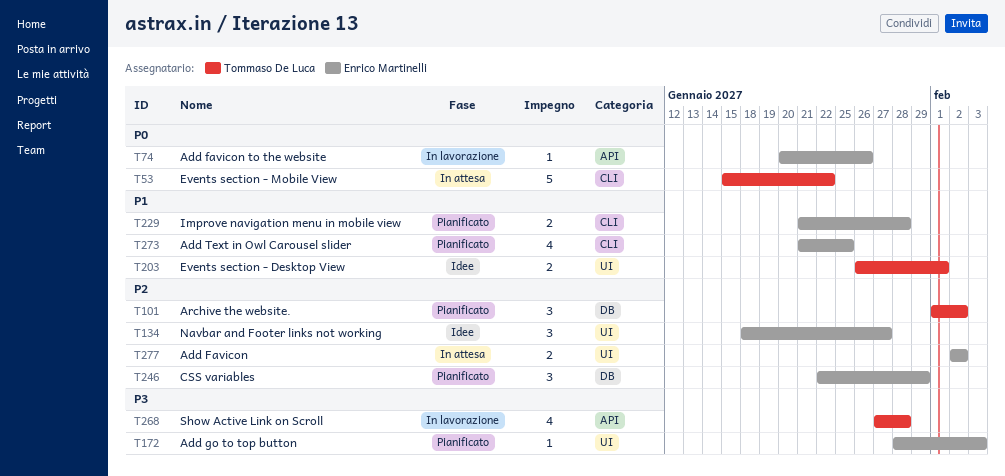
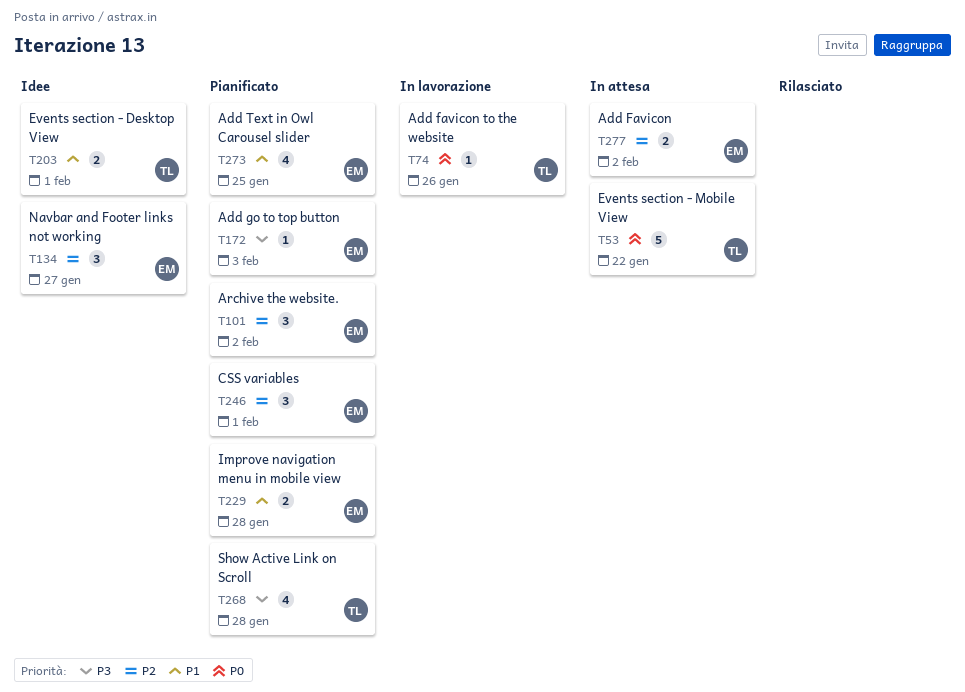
T74, owner: Enrico Martinelli -> Tommaso De Luca
T101, owner: Tommaso De Luca -> Enrico Martinelli
T246, due: Jan 29 -> Feb 1
T268, status: In lavorazione -> Pianificato

